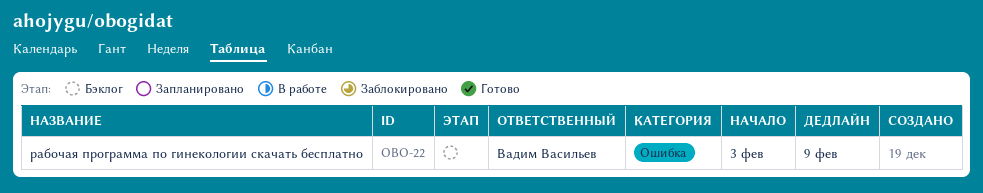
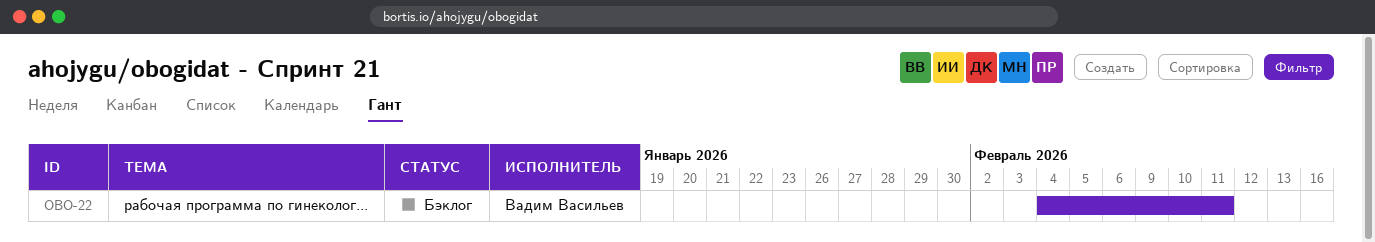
OBO-22, start: Feb 3 -> Feb 4
OBO-22, due: Feb 9 -> Feb 11

